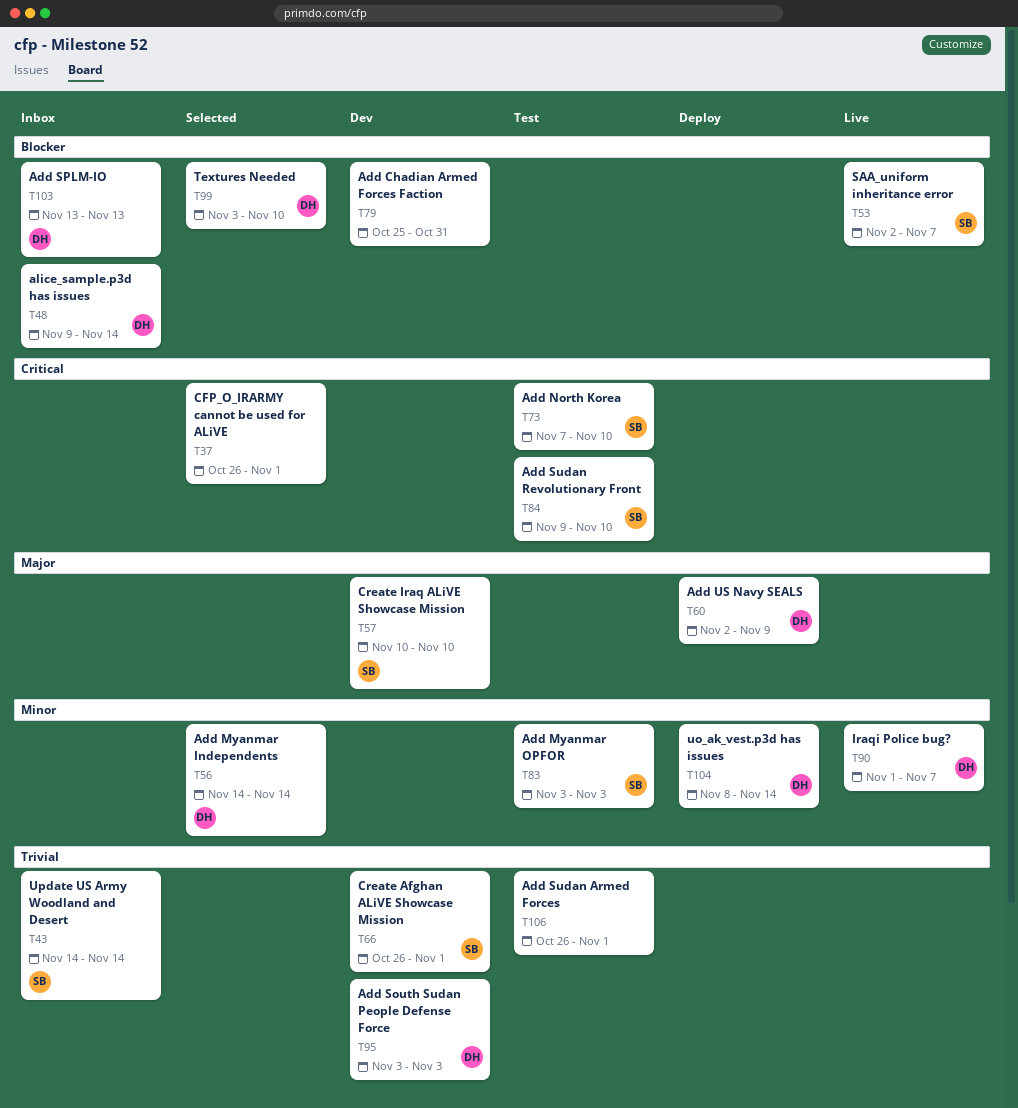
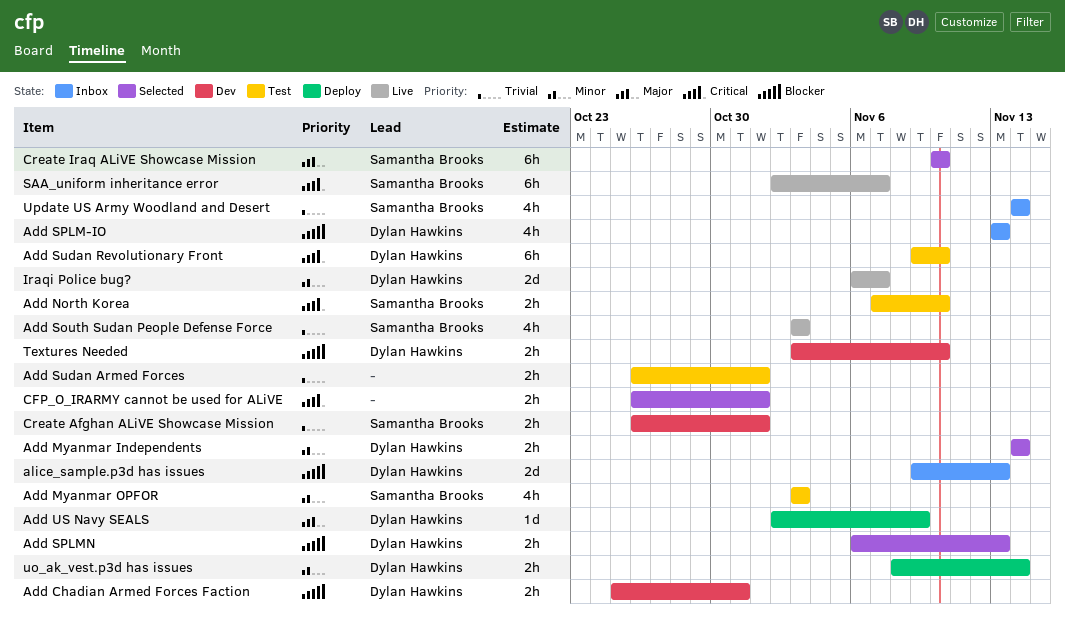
Add Chadian Armed Forces Faction, owner: none -> Dylan Hawkins
Add South Sudan People Defense Force, status: Dev -> Live
Add South Sudan People Defense Force, owner: Dylan Hawkins -> Samantha Brooks
Add SPLMN: none -> present
Add Sudan Revolutionary Front, owner: Samantha Brooks -> Dylan Hawkins
alice_sample.p3d has issues, due: Nov 14 -> Nov 13
Create Iraq ALiVE Showcase Mission, status: Dev -> Selected
Iraqi Police bug?, start: Nov 1 -> Nov 6
SAA_uniform inheritance error, priority: Blocker -> Critical
Textures Needed, status: Selected -> Dev

